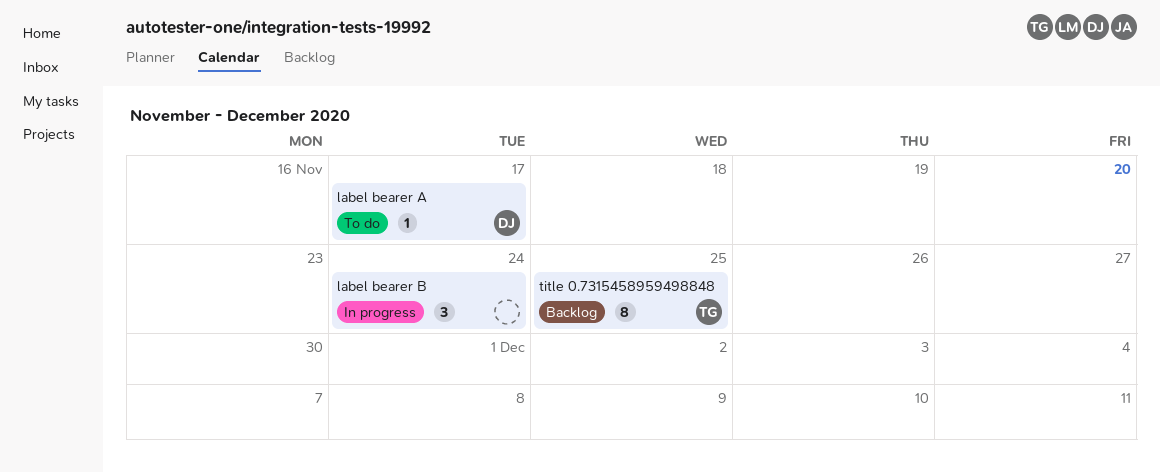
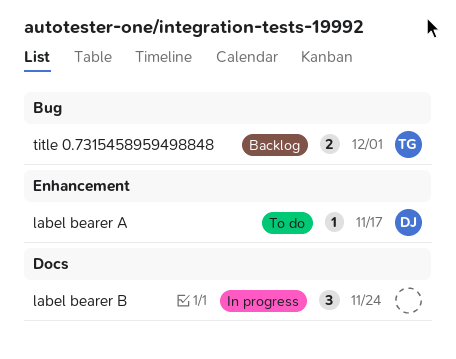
title 0.7315458959498848, estimate: 8 -> 2
title 0.7315458959498848, due: Nov 25 -> Dec 1

